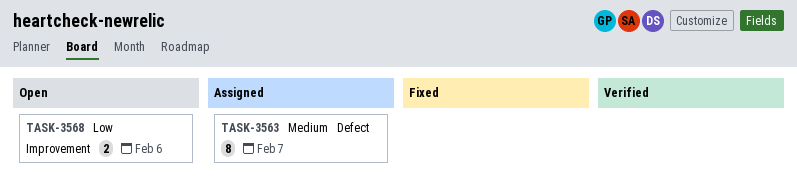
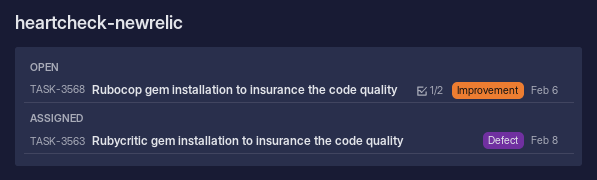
TASK-3563, due: Feb 7 -> Feb 8

